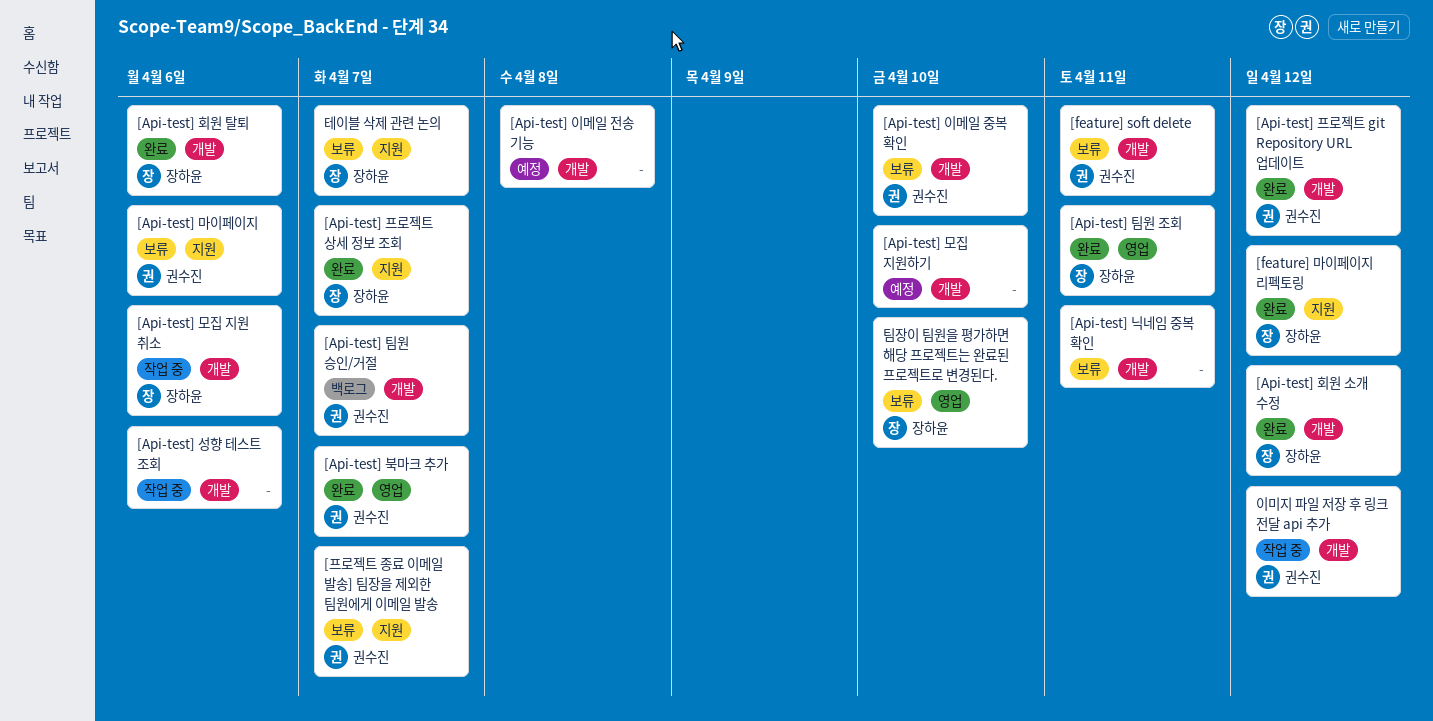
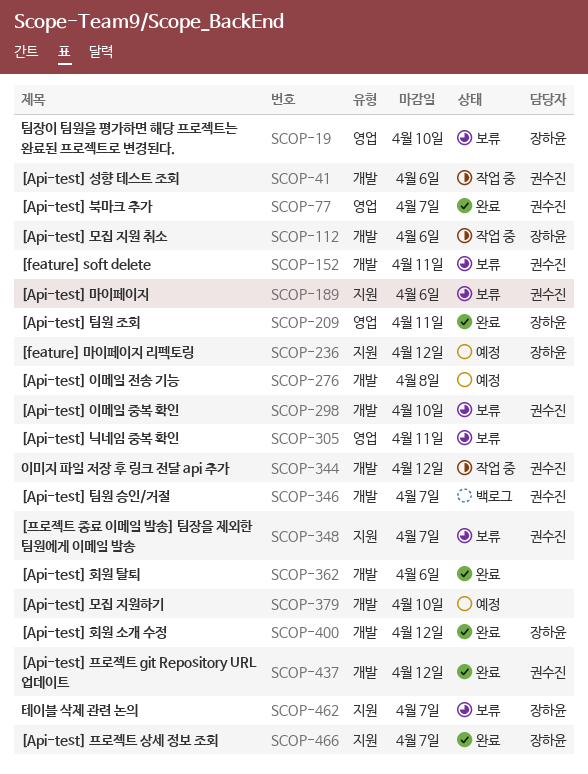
[Api-test] 닉네임 중복 확인, label: 개발 -> 영업
[Api-test] 성향 테스트 조회, owner: none -> 권수진
[Api-test] 회원 탈퇴, owner: 장하윤 -> none
[feature] 마이페이지 리펙토링, status: 완료 -> 예정

